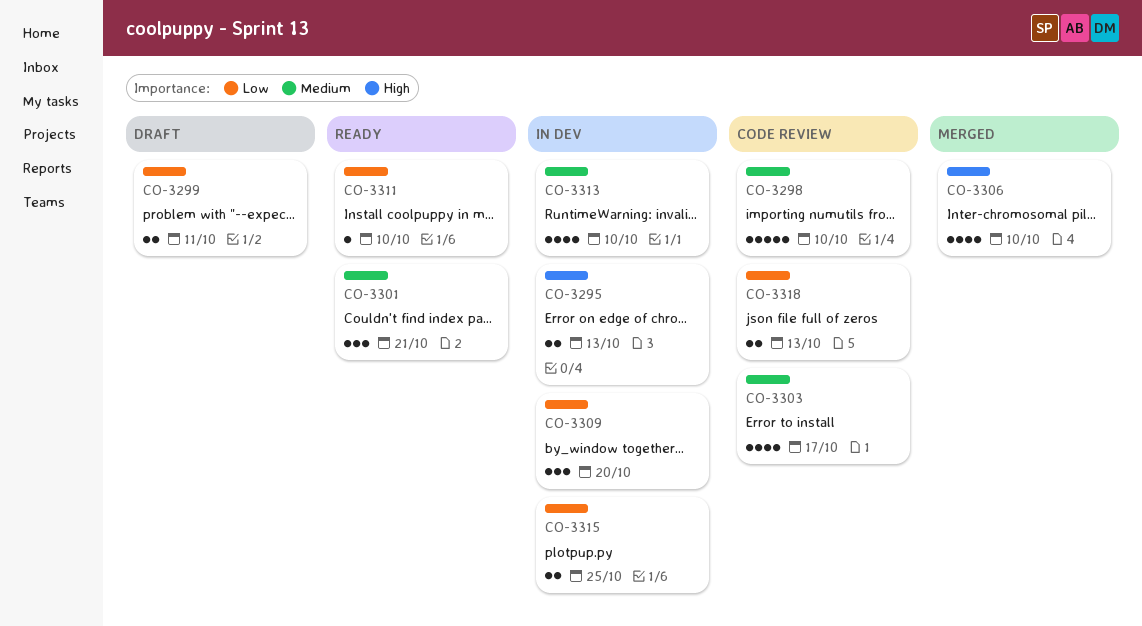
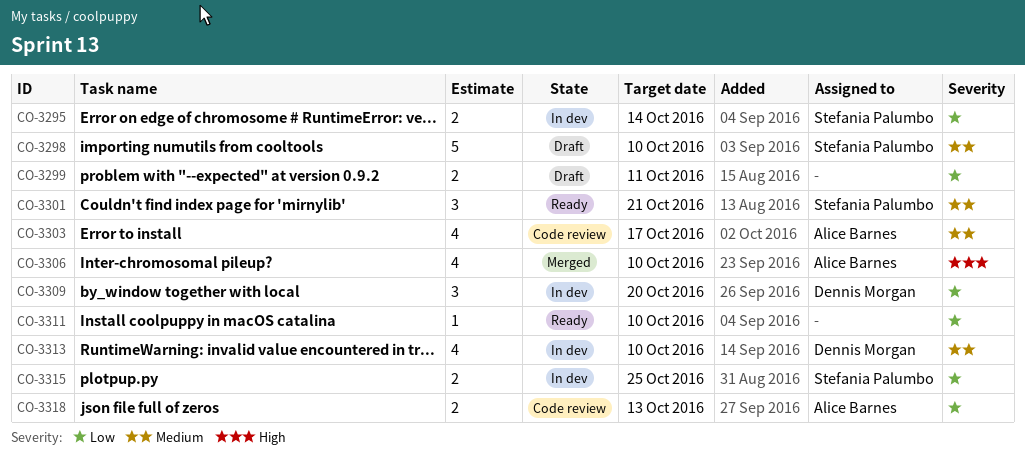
CO-3295, priority: High -> Low
CO-3295, due: Oct 13 -> Oct 14
CO-3298, status: Code review -> Draft

